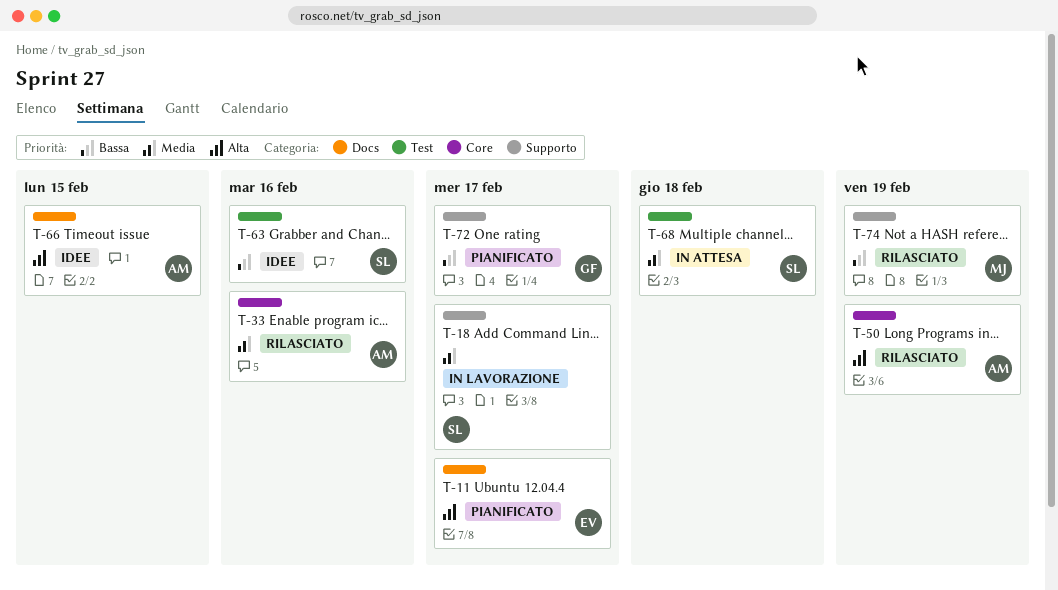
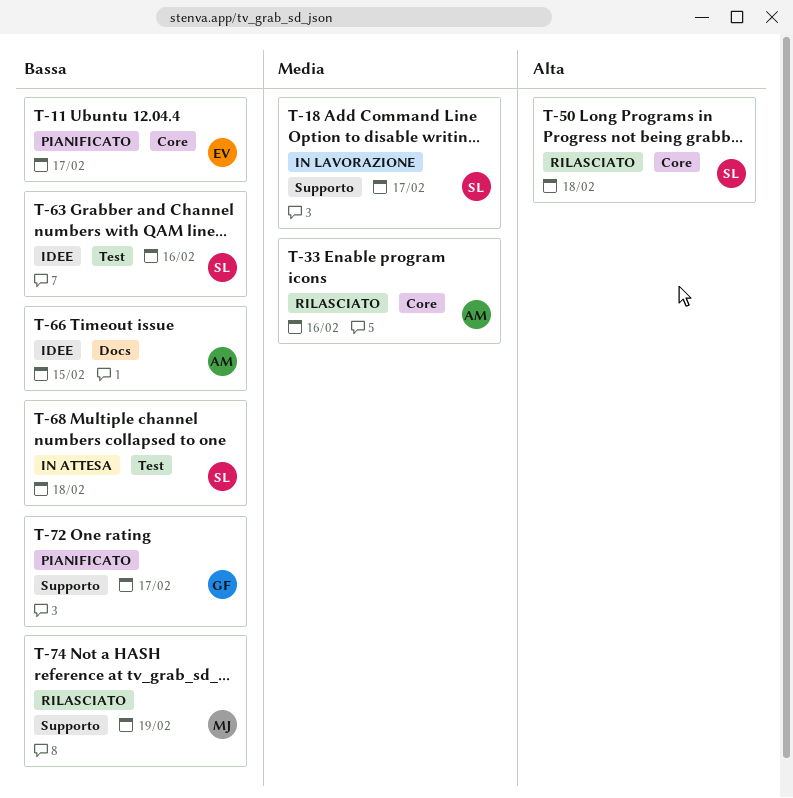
T-11, priority: Alta -> Bassa
T-11, label: Docs -> Core
T-50, owner: AM -> SL
T-50, due: Feb 19 -> Feb 18
T-66, priority: Alta -> Bassa
T-68, priority: Media -> Bassa

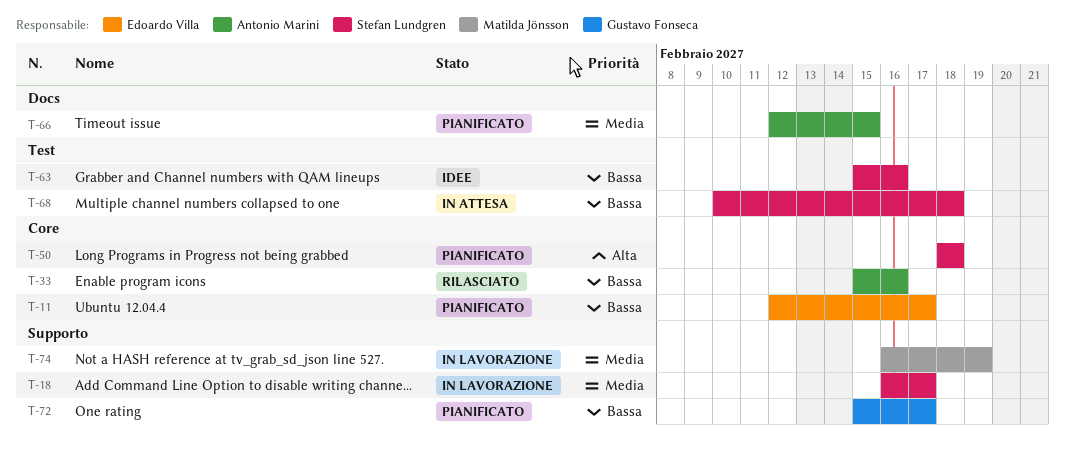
T-33, priority: Media -> Bassa
T-50, status: Rilasciato -> Pianificato
T-66, status: Idee -> Pianificato
T-66, priority: Bassa -> Media
T-74, status: Rilasciato -> In lavorazione
T-74, priority: Bassa -> Media

